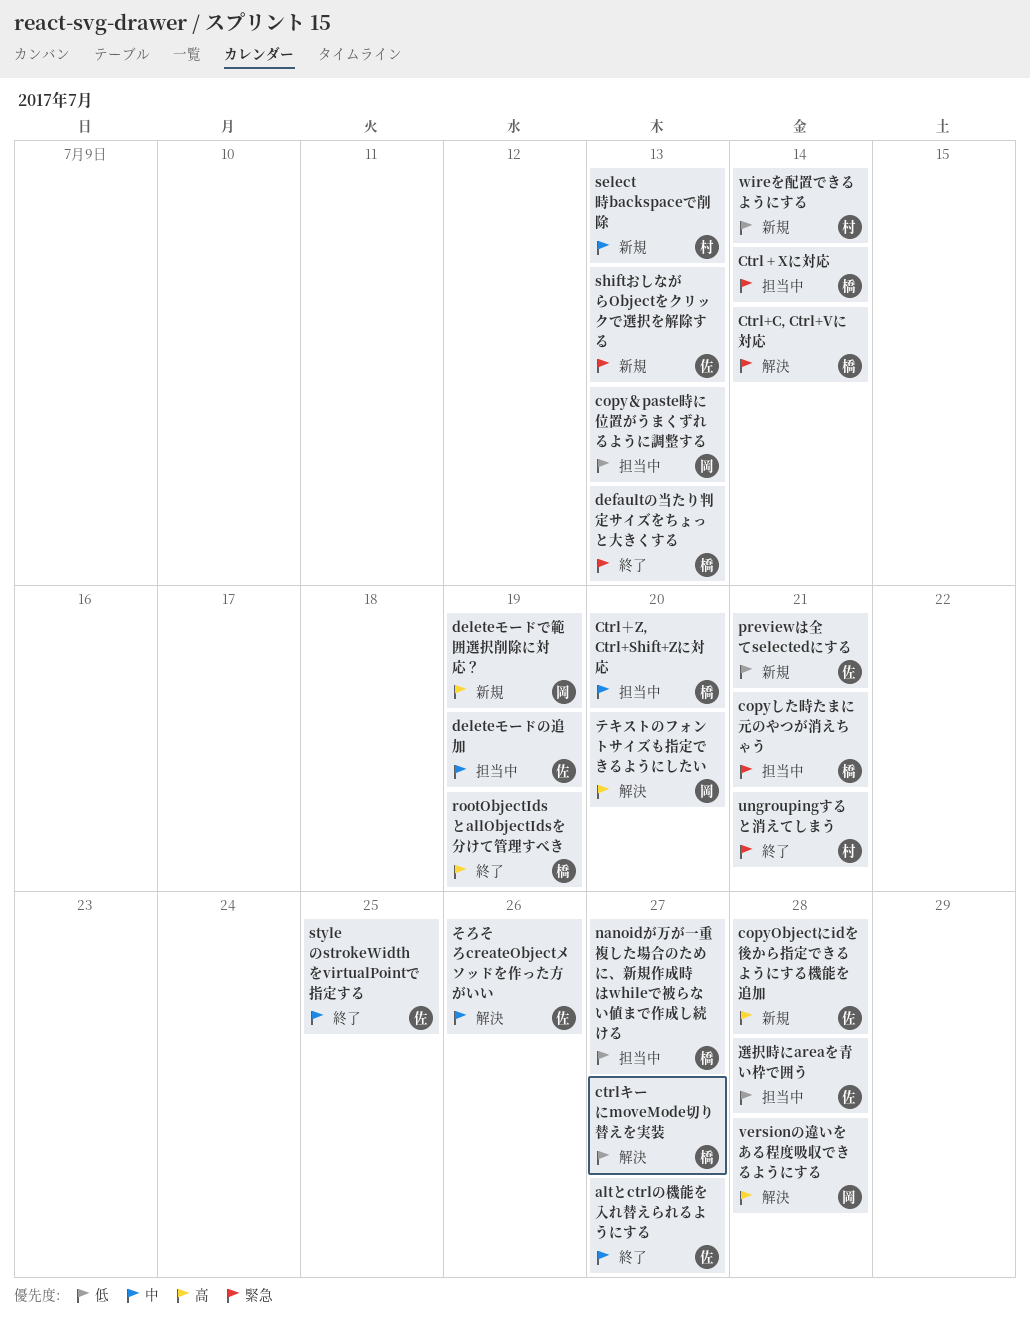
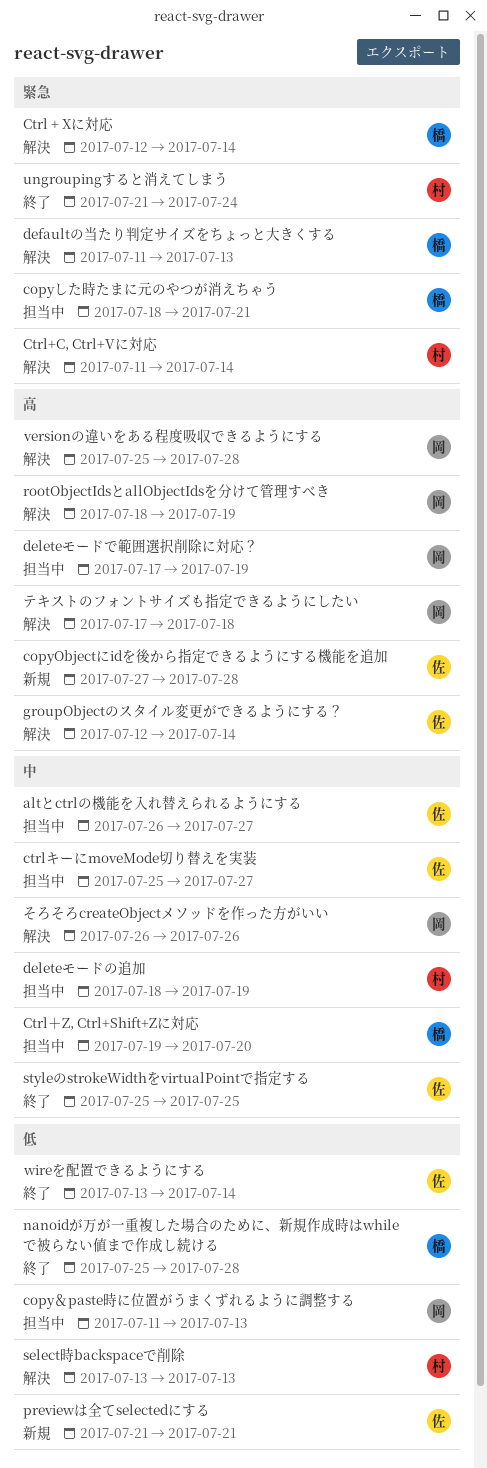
altとctrlの機能を入れ替えられるようにする, status: 終了 -> 担当中
Ctrl + Xに対応, status: 担当中 -> 解決
Ctrl+C, Ctrl+Vに対応, owner: 橋 -> 村
ctrlキーにmoveMode切り替えを実装, status: 解決 -> 担当中
ctrlキーにmoveMode切り替えを実装, owner: 橋 -> 佐
ctrlキーにmoveMode切り替えを実装, priority: 低 -> 中
defaultの当たり判定サイズをちょっと大きくする, status: 終了 -> 解決
deleteモードで範囲選択削除に対応？, status: 新規 -> 担当中
deleteモードの追加, owner: 佐 -> 村
groupObjectのスタイル変更ができるようにする？: none -> present
nanoidが万が一重複した場合のために、新規作成時はwhileで被らない値まで作成し続ける, status: 担当中 -> 終了
nanoidが万が一重複した場合のために、新規作成時はwhileで被らない値まで作成し続ける, due: Jul 27 -> Jul 28
rootObjectIdsとallObjectIdsを分けて管理すべき, status: 終了 -> 解決
rootObjectIdsとallObjectIdsを分けて管理すべき, owner: 橋 -> 岡
select時backspaceで削除, status: 新規 -> 解決
select時backspaceで削除, priority: 中 -> 低
shiftおしながらObjectをクリックで選択を解除する: present -> none
ungroupingすると消えてしまう, due: Jul 21 -> Jul 24
wireを配置できるようにする, status: 新規 -> 終了
wireを配置できるようにする, owner: 村 -> 佐
そろそろcreateObjectメソッドを作った方がいい, owner: 佐 -> 岡
テキストのフォントサイズも指定できるようにしたい, due: Jul 20 -> Jul 18
選択時にareaを青い枠で囲う: present -> none

